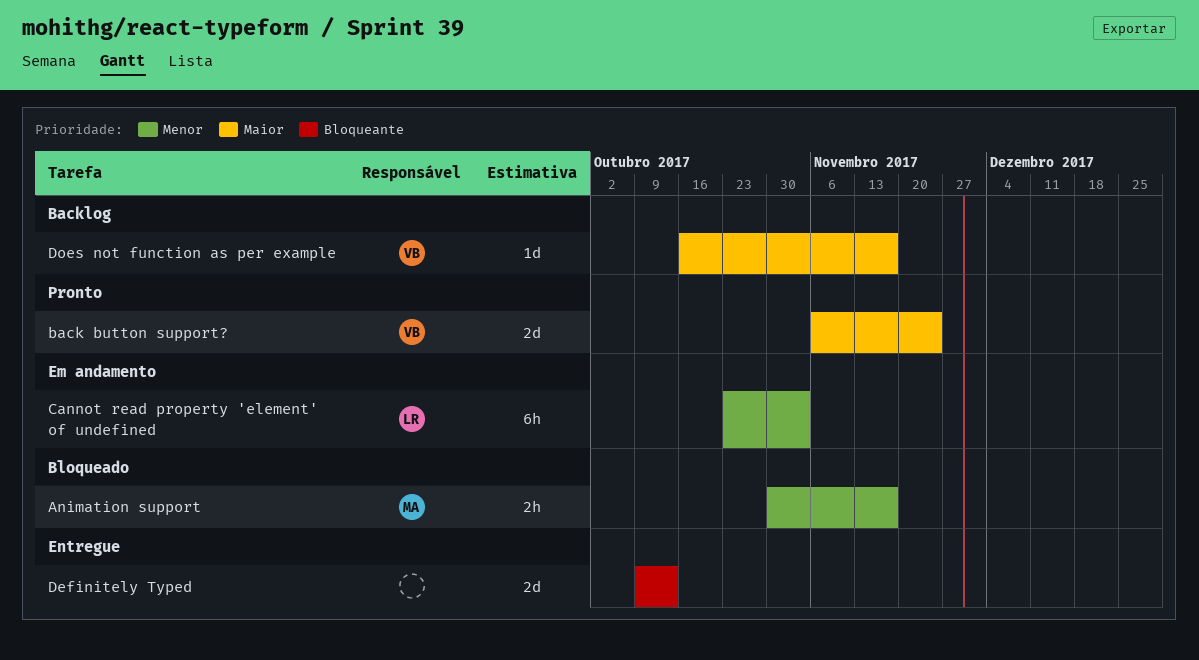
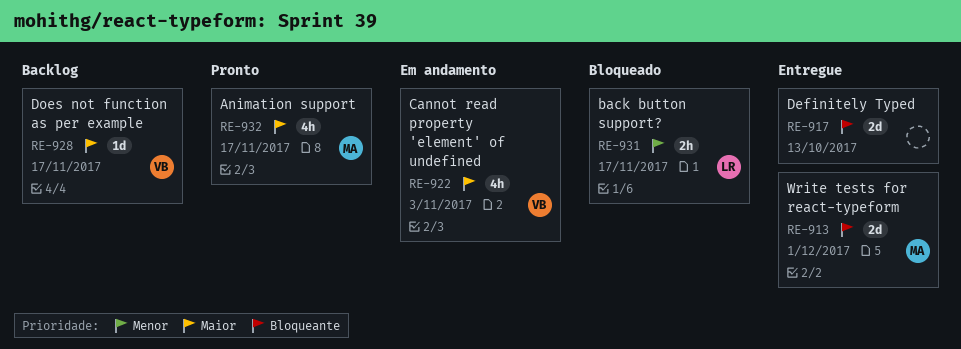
Animation support, status: Bloqueado -> Pronto
Animation support, priority: Menor -> Maior
Animation support, estimate: 2h -> 4h
back button support?, status: Pronto -> Bloqueado
back button support?, owner: VB -> LR
back button support?, priority: Maior -> Menor
back button support?, estimate: 2d -> 2h
back button support?, due: Nov 24 -> Nov 17
Cannot read property 'element' of undefined, owner: LR -> VB
Cannot read property 'element' of undefined, priority: Menor -> Maior
Cannot read property 'element' of undefined, estimate: 6h -> 4h
Write tests for react-typeform: none -> present

